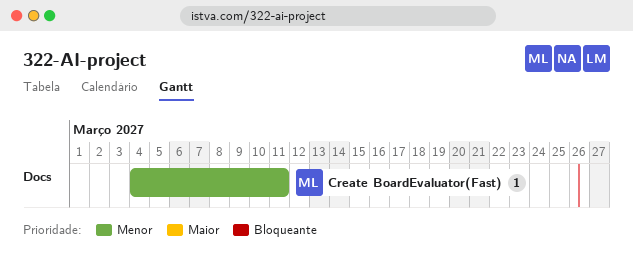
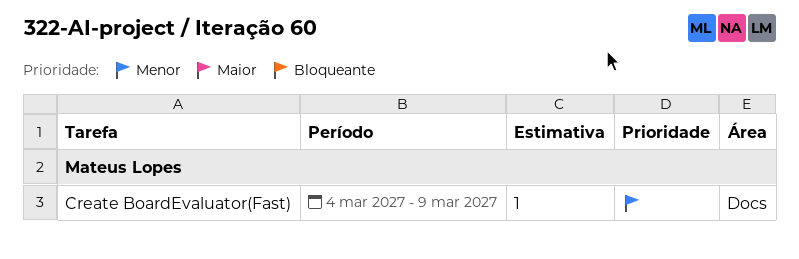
Create BoardEvaluator(Fast), due: Mar 11 -> Mar 9

